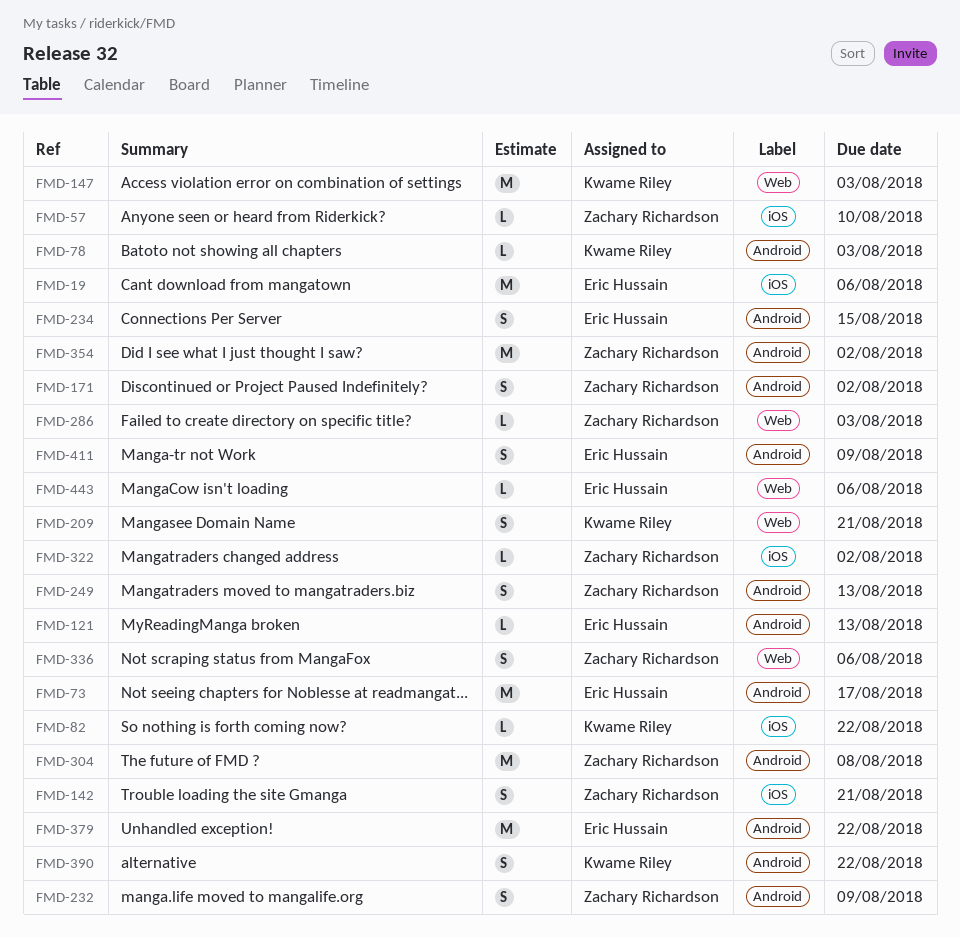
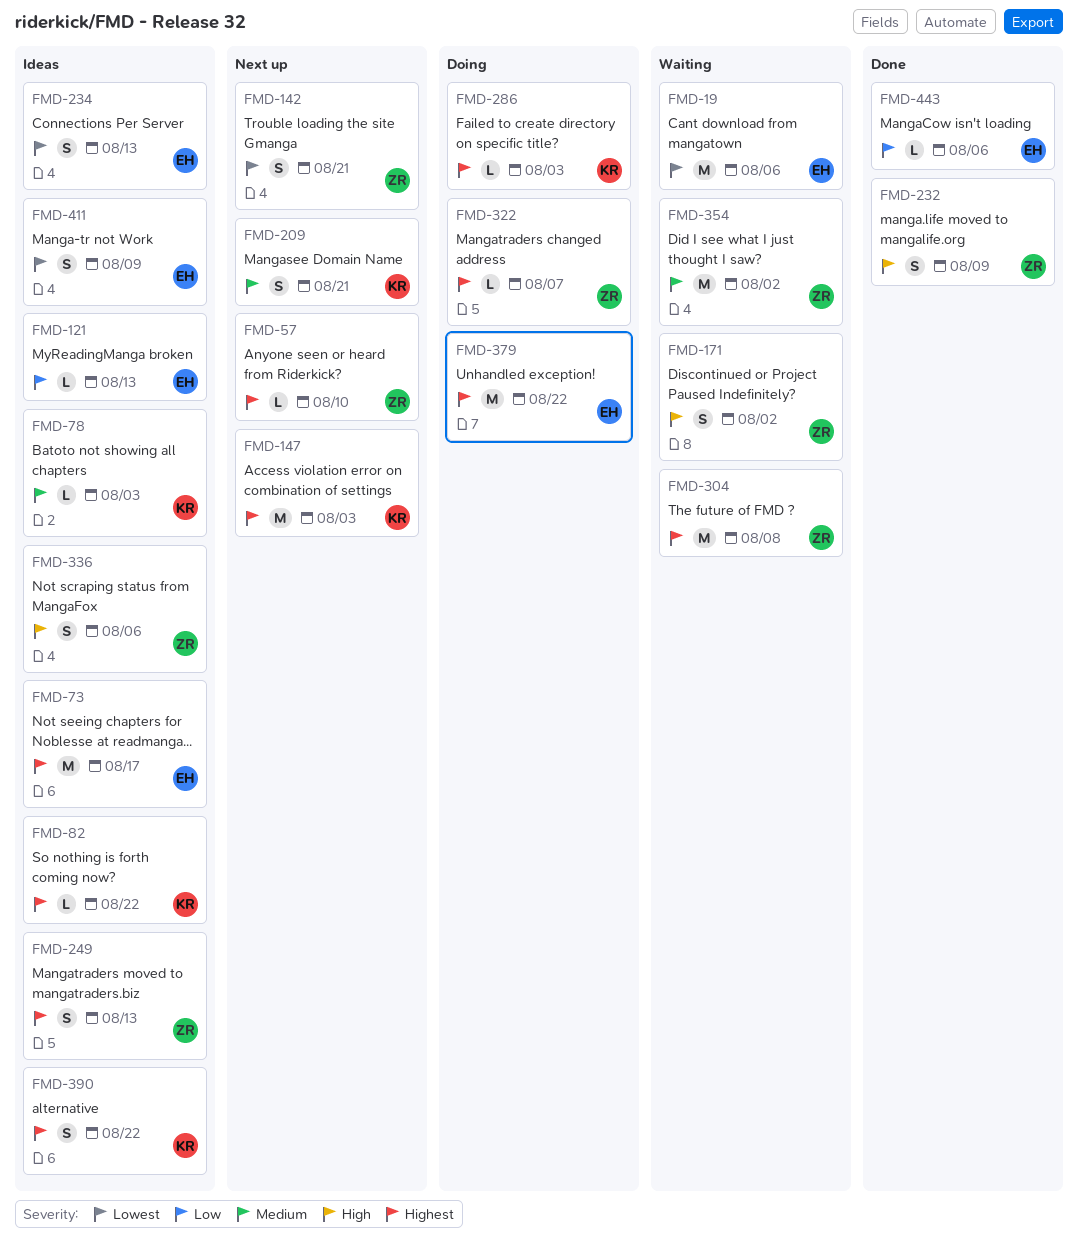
FMD-234, due: Aug 15 -> Aug 13
FMD-286, owner: Zachary Richardson -> Kwame Riley
FMD-322, due: Aug 2 -> Aug 7

